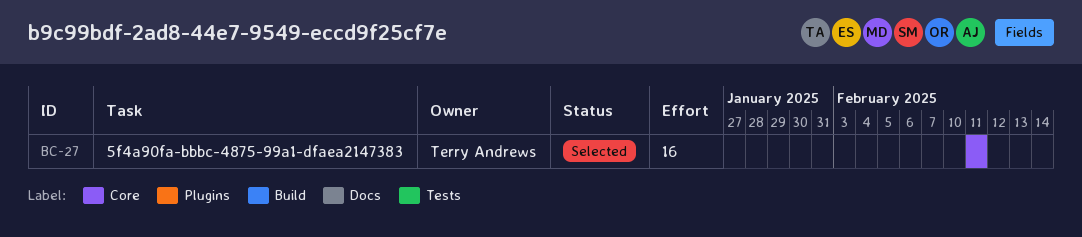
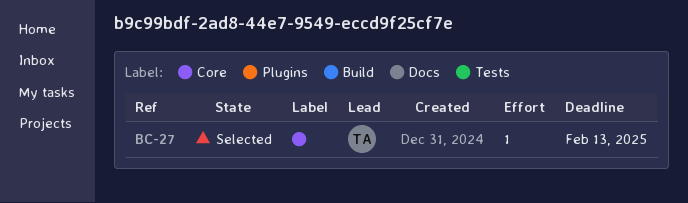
BC-27, estimate: 16 -> 1
BC-27, due: Feb 11 -> Feb 13

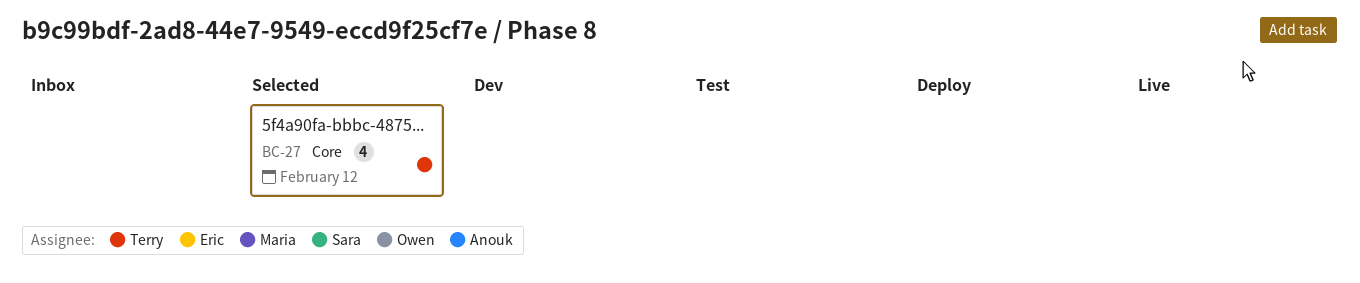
BC-27, estimate: 1 -> 4
BC-27, due: Feb 13 -> Feb 12

